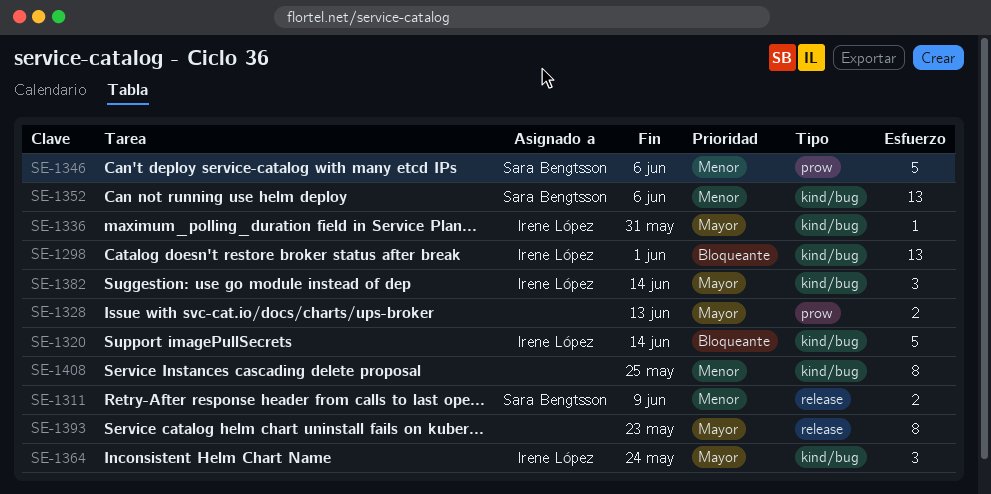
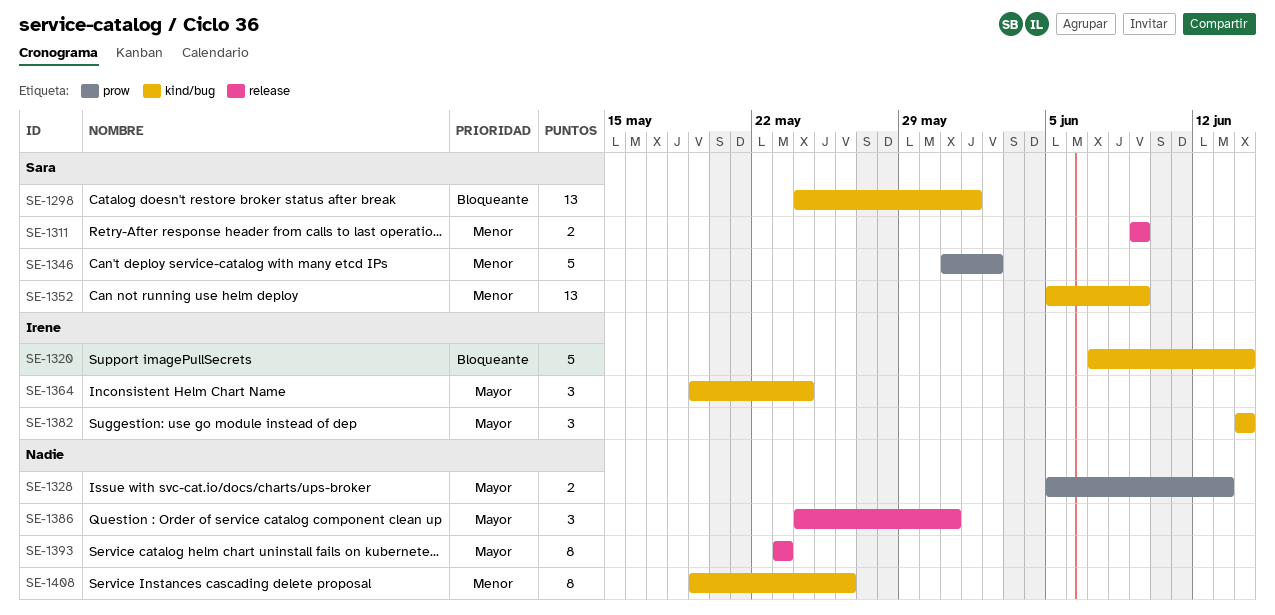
SE-1298, owner: Irene López -> Sara Bengtsson
SE-1336: present -> none
SE-1346, due: Jun 6 -> Jun 2
SE-1352, due: Jun 6 -> Jun 9
SE-1386: none -> present
SE-1408, due: May 25 -> May 26

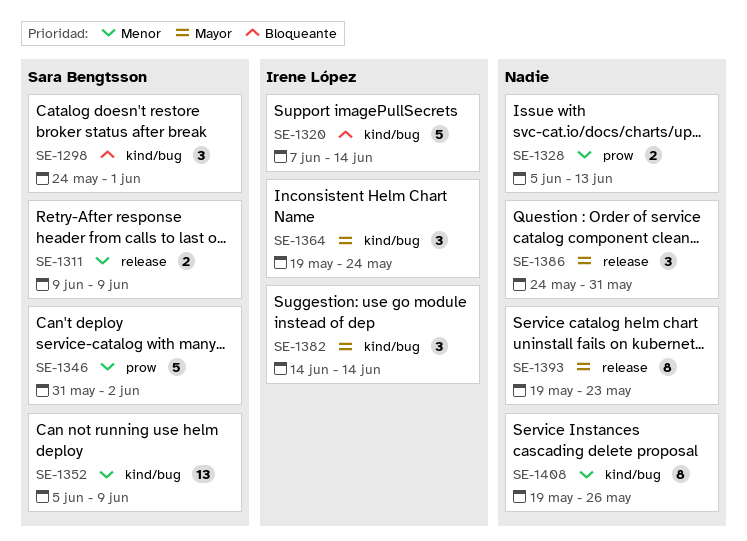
SE-1298, estimate: 13 -> 3
SE-1328, priority: Mayor -> Menor
SE-1393, start: May 23 -> May 19

